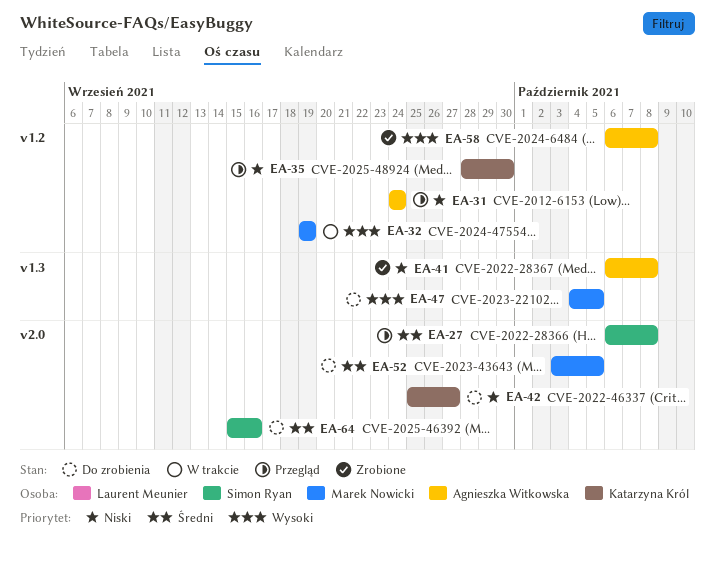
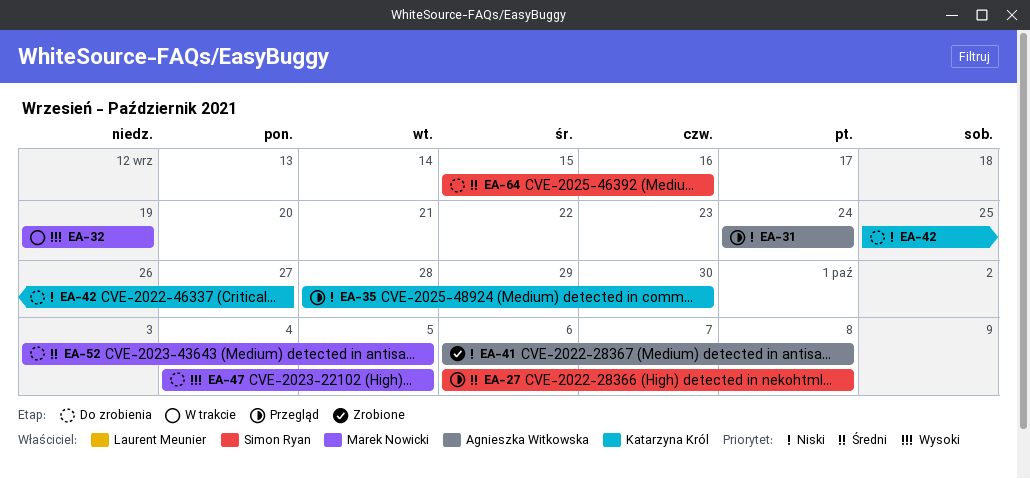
EA-58: present -> none

